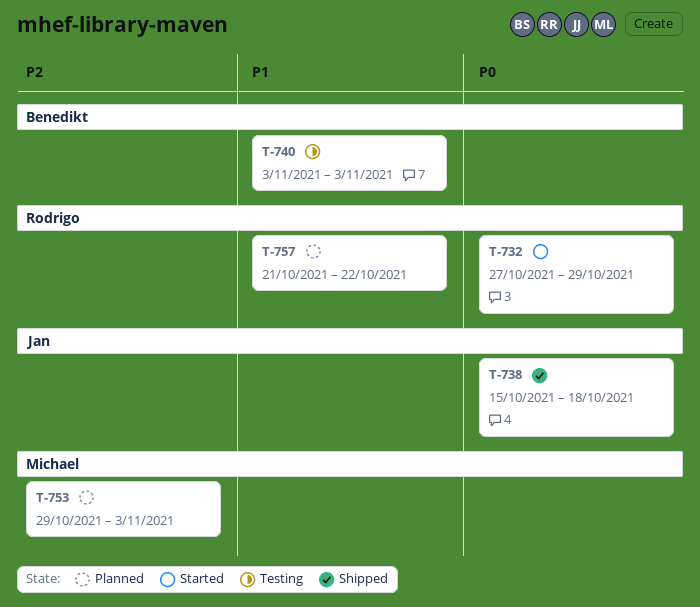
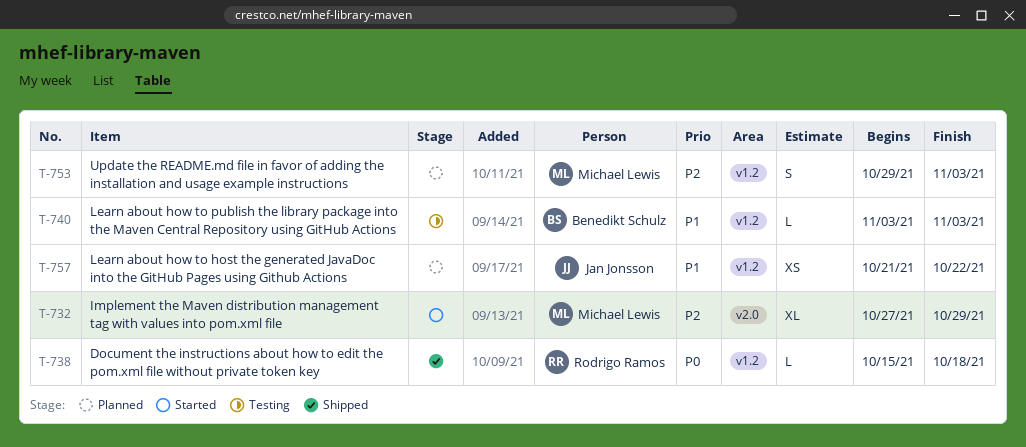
T-732, owner: Rodrigo Ramos -> Michael Lewis
T-732, priority: P0 -> P2
T-738, owner: Jan Jonsson -> Rodrigo Ramos
T-757, owner: Rodrigo Ramos -> Jan Jonsson

